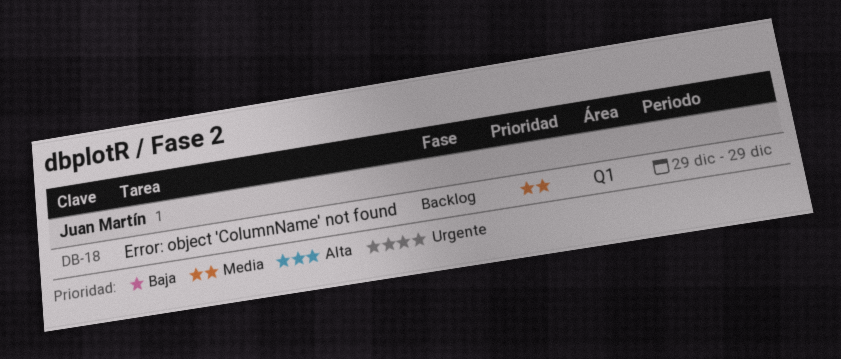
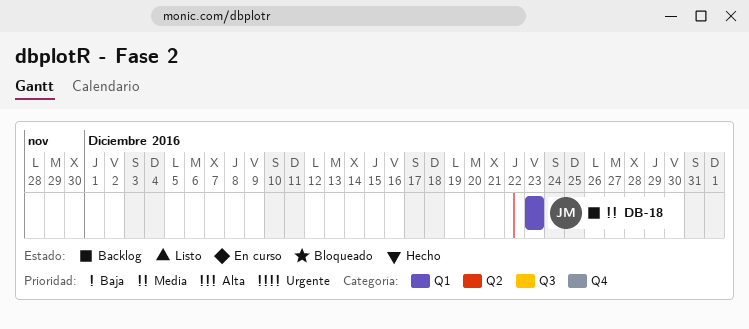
DB-18, start: Dec 29 -> Dec 23
DB-18, due: Dec 29 -> Dec 23

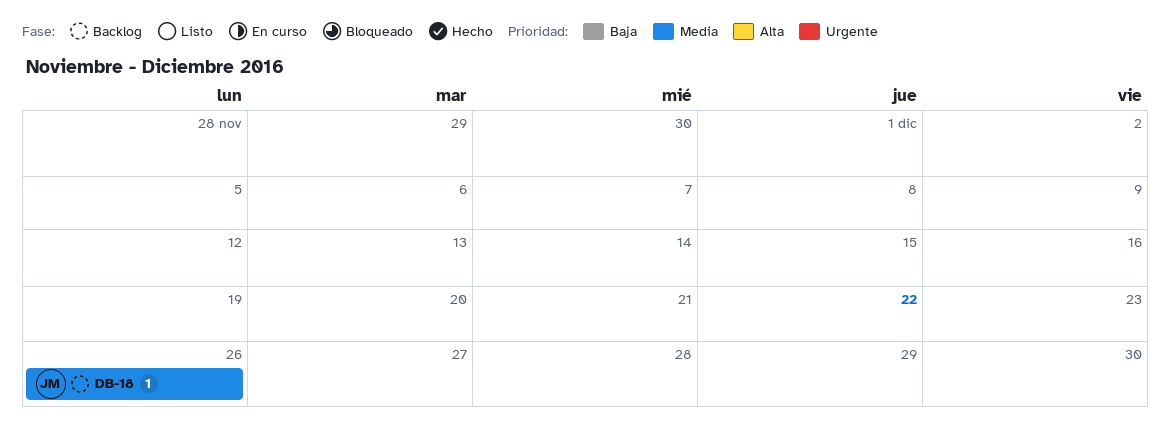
DB-18, start: Dec 23 -> Dec 26
DB-18, due: Dec 23 -> Dec 26

